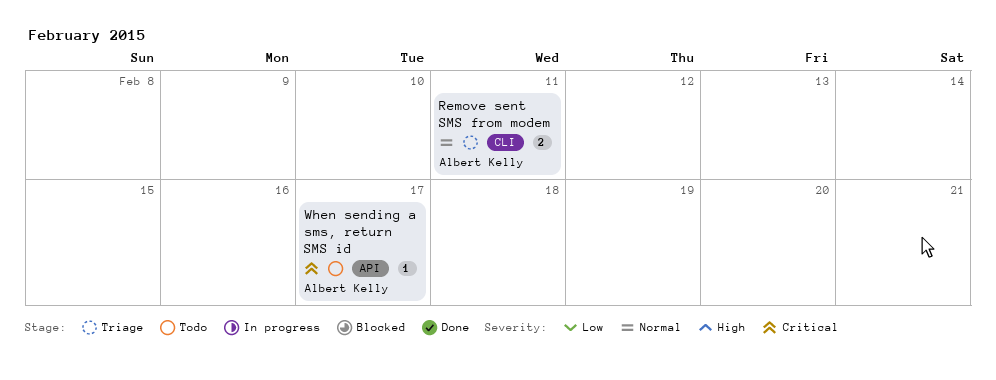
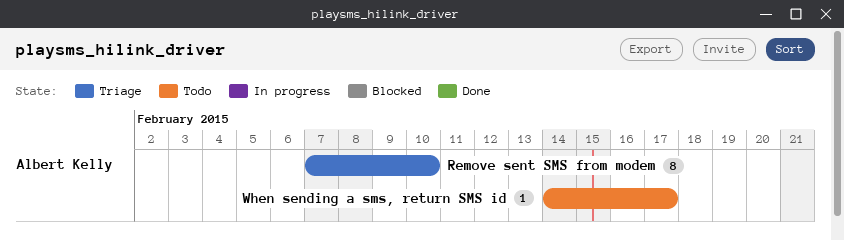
Remove sent SMS from modem, estimate: 2 -> 8
Remove sent SMS from modem, due: Feb 11 -> Feb 10

